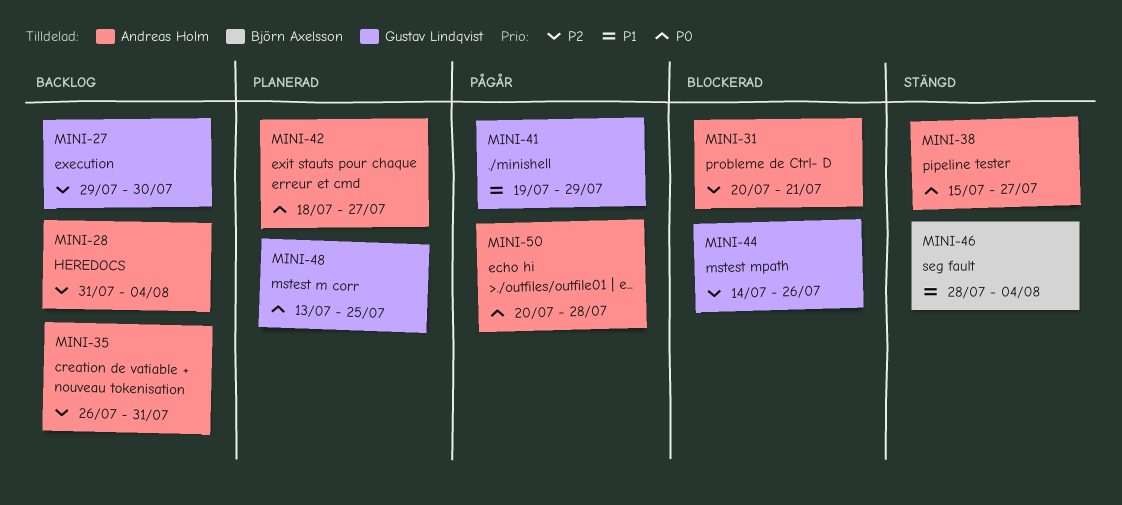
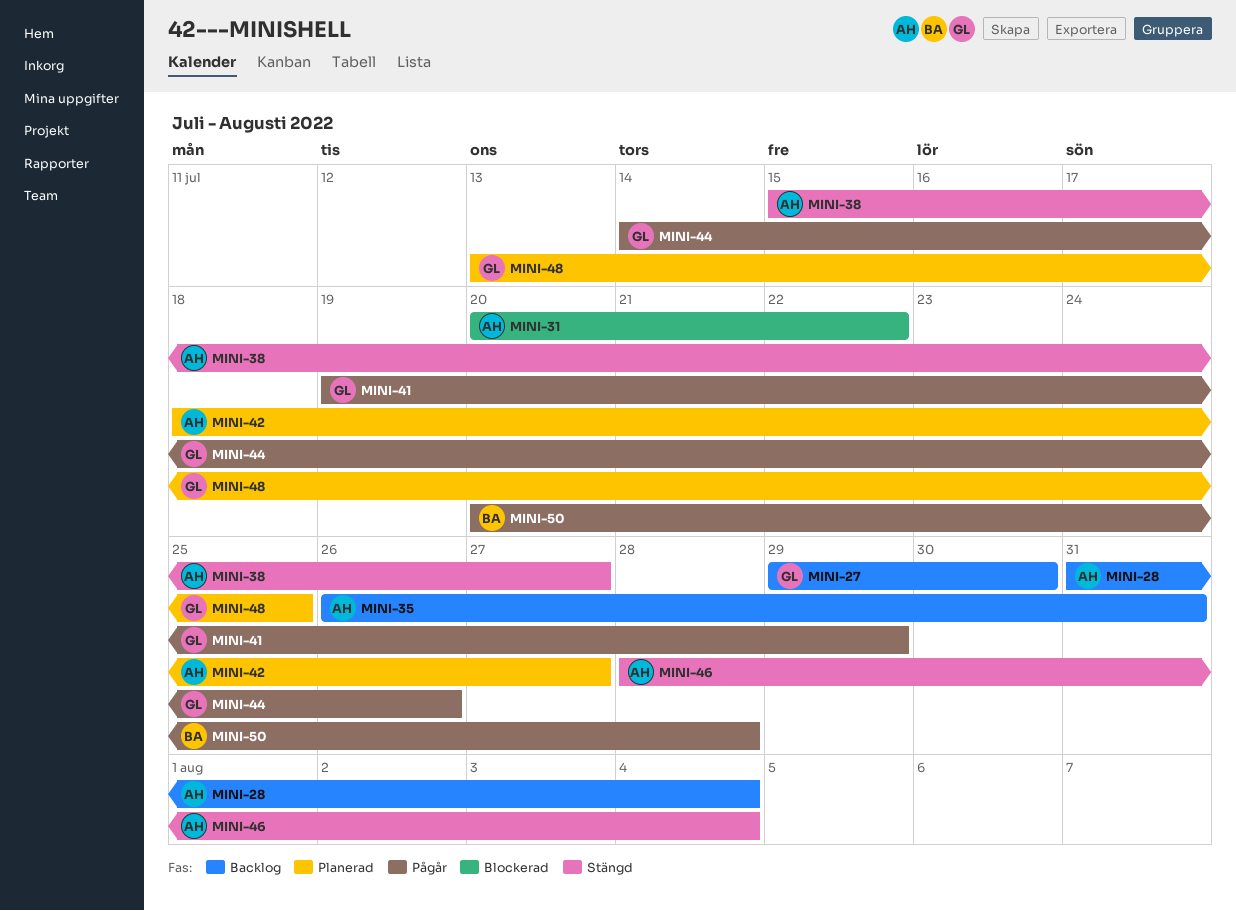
MINI-31, due: Jul 21 -> Jul 22
MINI-44, status: Blockerad -> Pågår
MINI-46, owner: Björn Axelsson -> Andreas Holm
MINI-50, owner: Andreas Holm -> Björn Axelsson

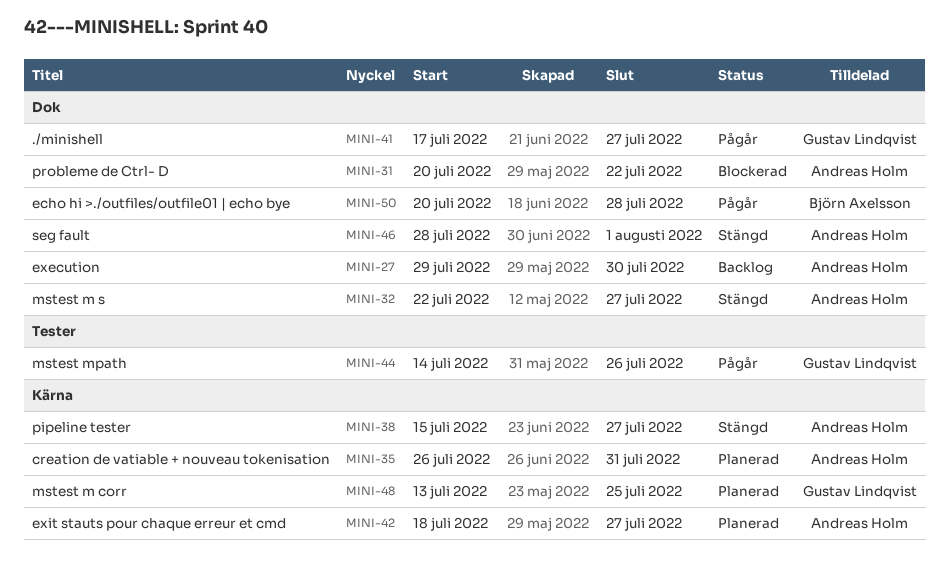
MINI-27, owner: Gustav Lindqvist -> Andreas Holm
MINI-28: present -> none
MINI-32: none -> present
MINI-35, status: Backlog -> Planerad
MINI-41, start: Jul 19 -> Jul 17
MINI-41, due: Jul 29 -> Jul 27
MINI-46, due: Aug 4 -> Aug 1

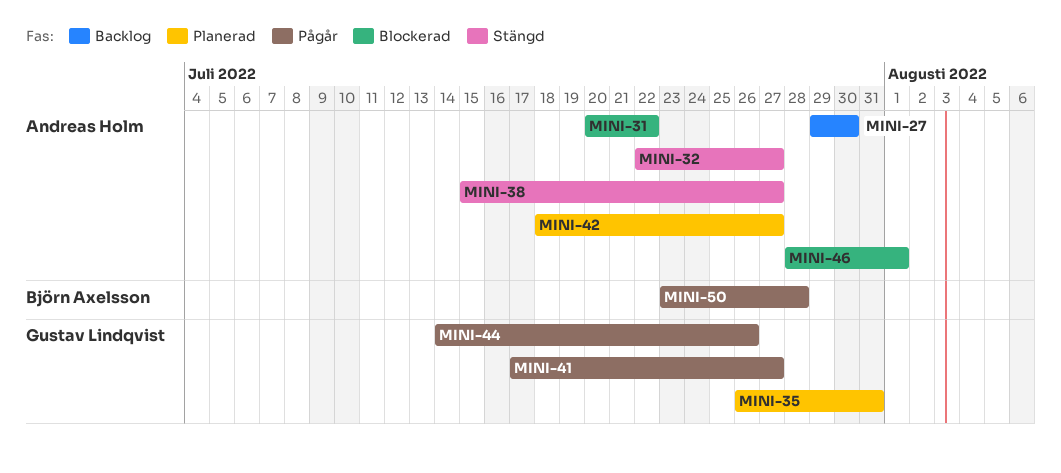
MINI-35, owner: Andreas Holm -> Gustav Lindqvist
MINI-46, status: Stängd -> Blockerad
MINI-48: present -> none
MINI-50, start: Jul 20 -> Jul 23

